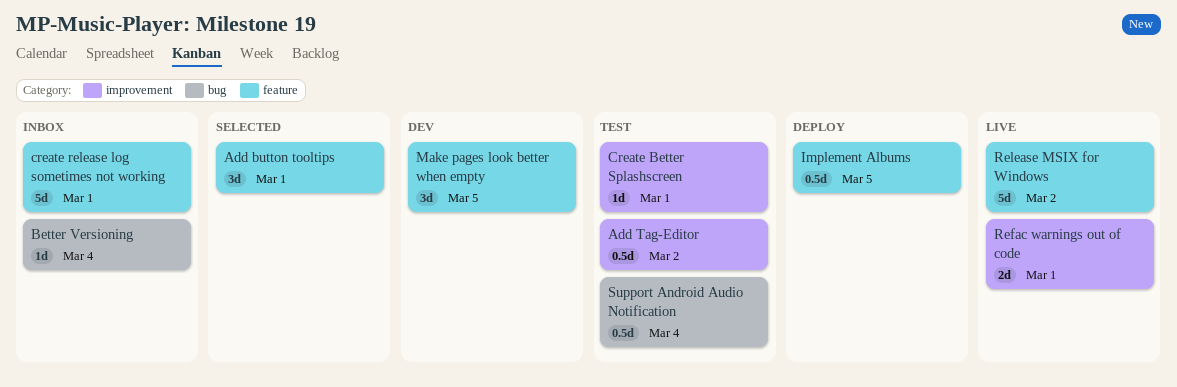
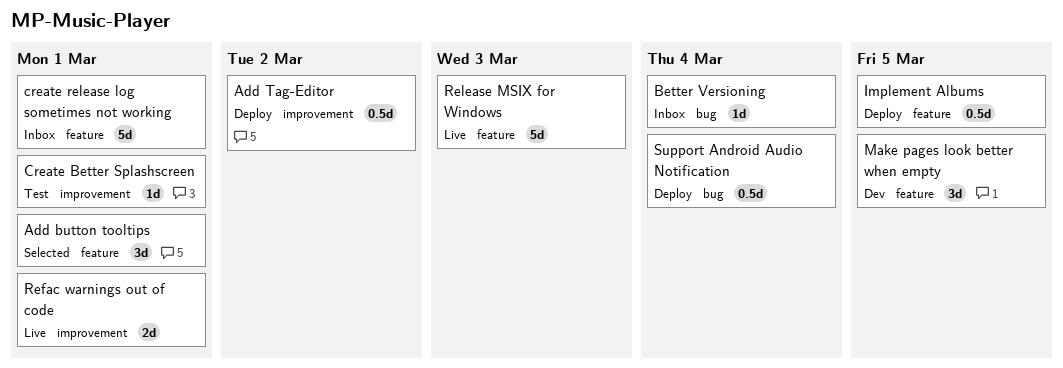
Add Tag-Editor, status: Test -> Deploy
Release MSIX for Windows, due: Mar 2 -> Mar 3
Support Android Audio Notification, status: Test -> Deploy

